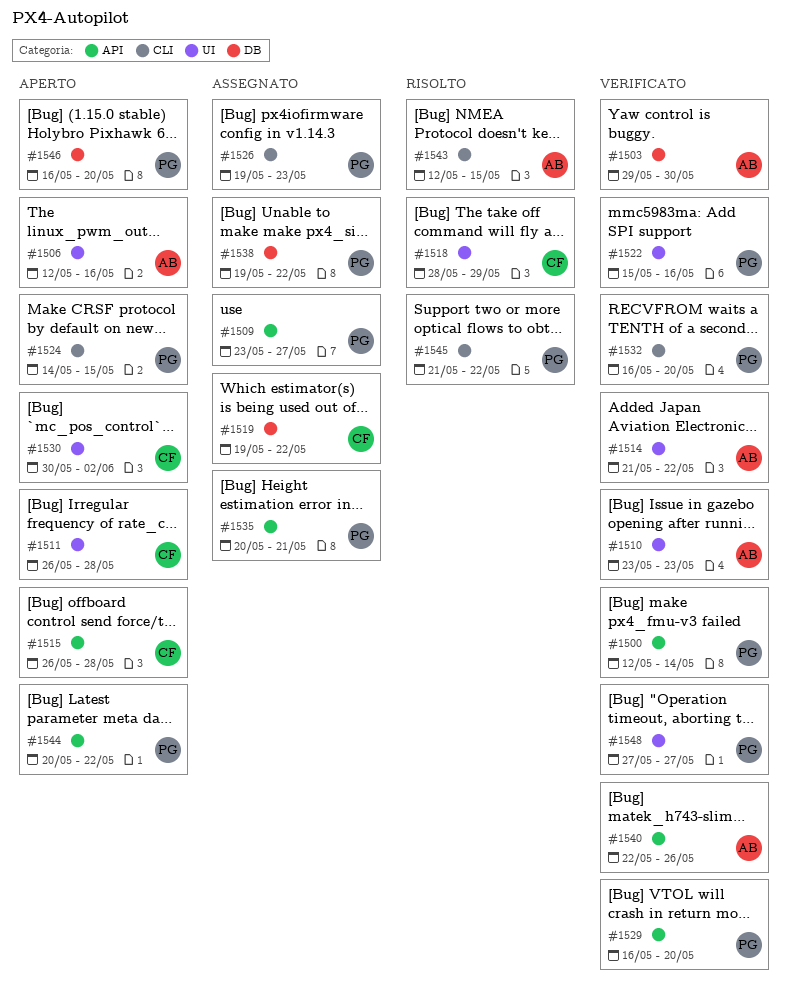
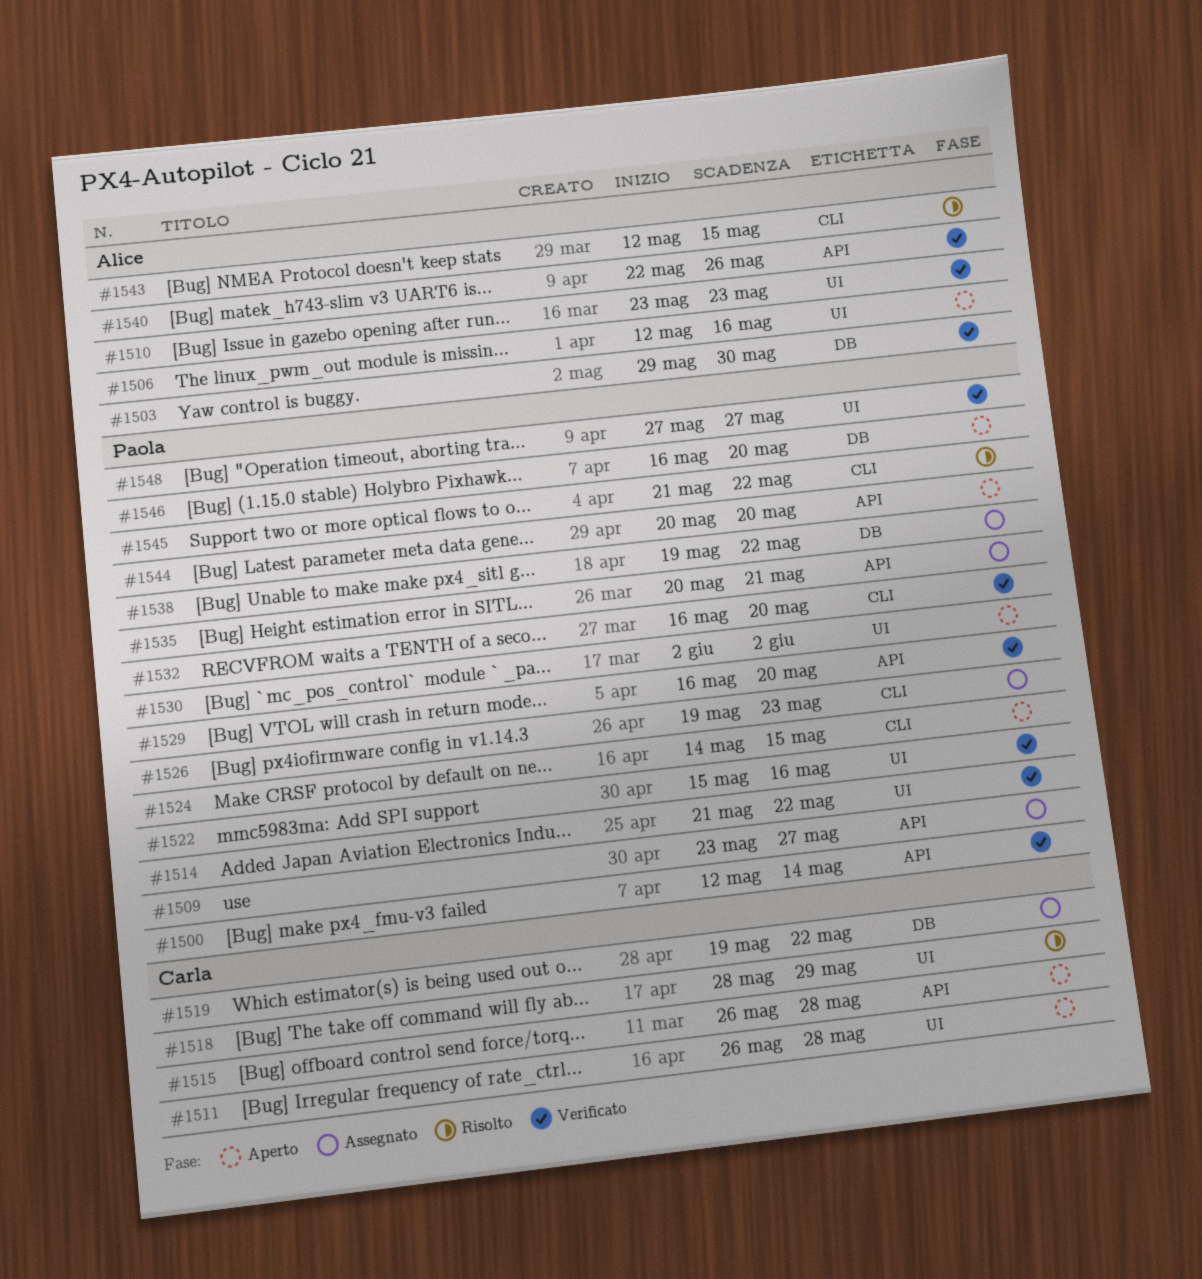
#1514, owner: Alice -> Paola
#1530, owner: Carla -> Paola
#1530, start: May 30 -> Jun 2
#1544, due: May 22 -> May 20

